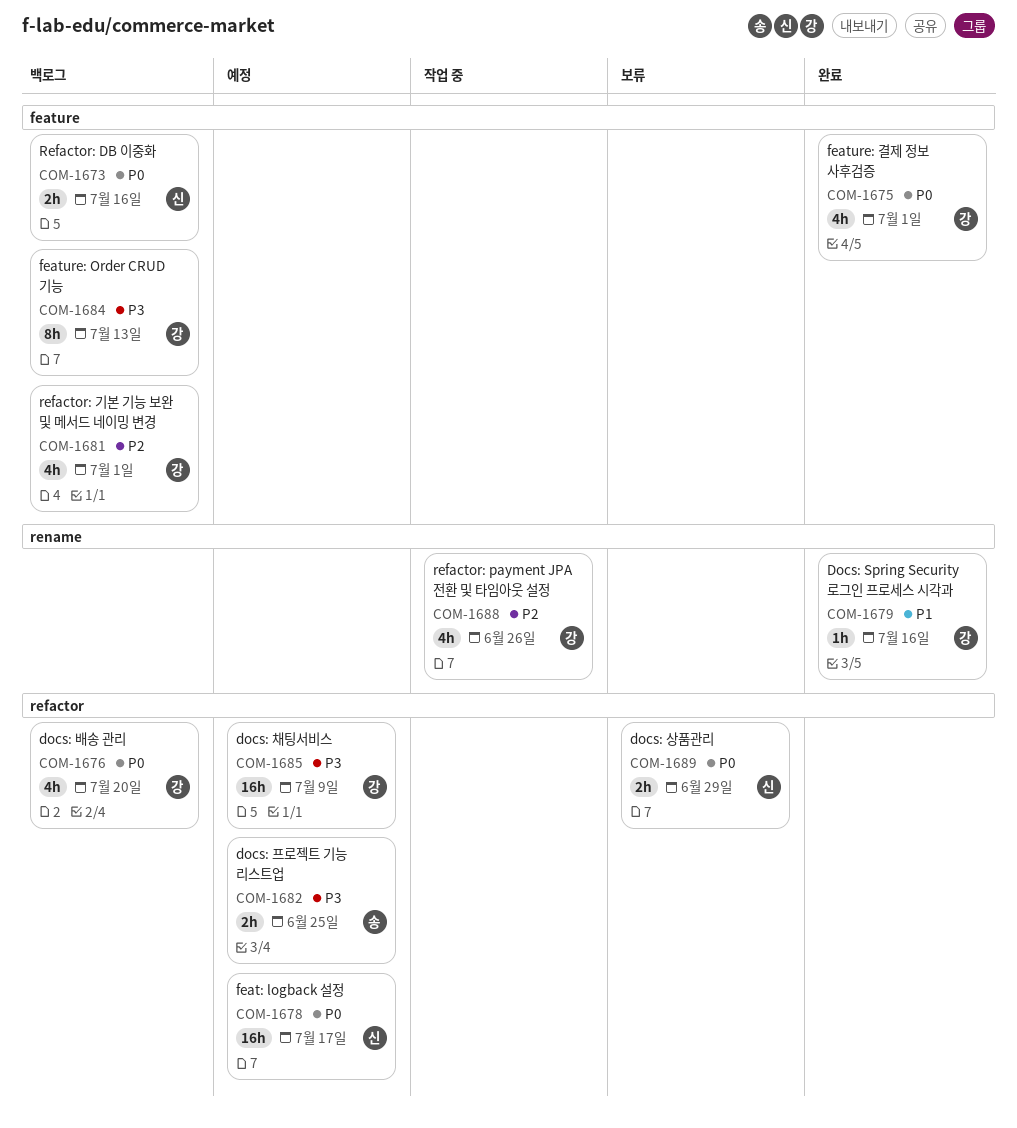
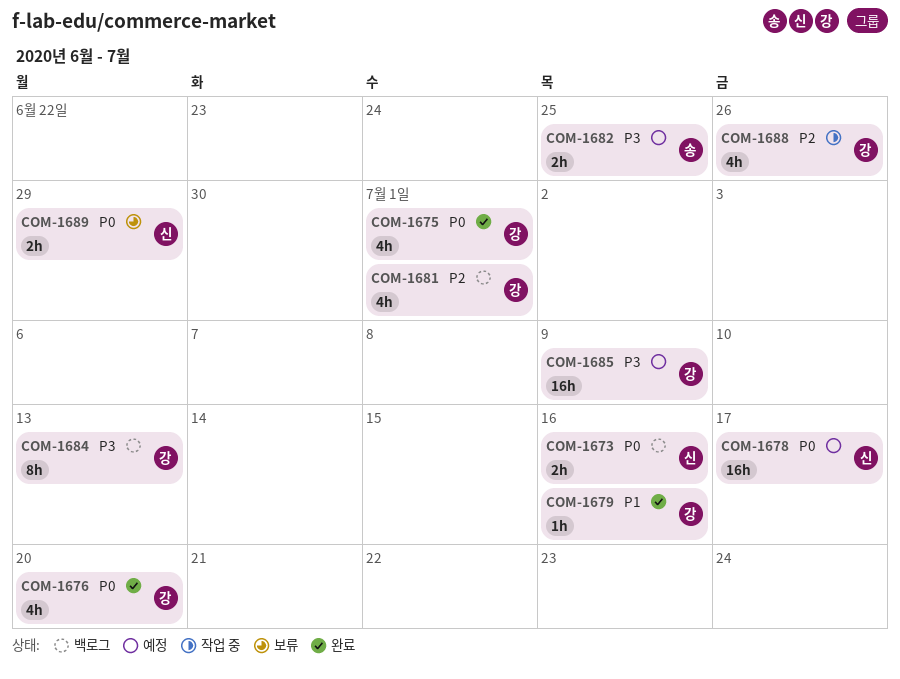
COM-1676, status: 백로그 -> 완료

